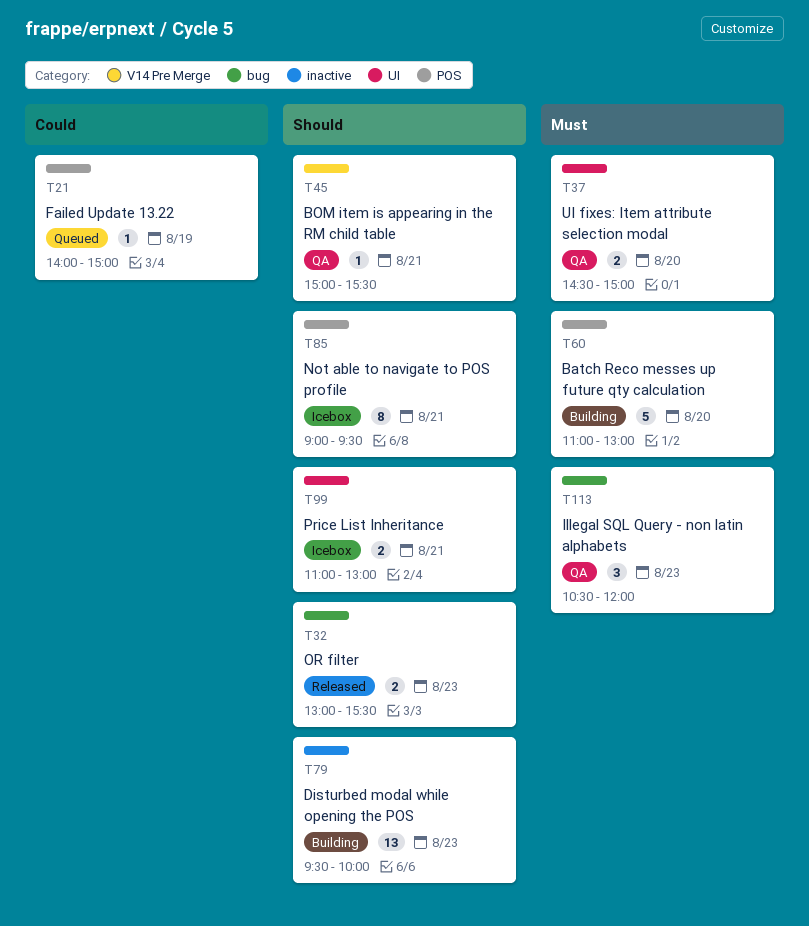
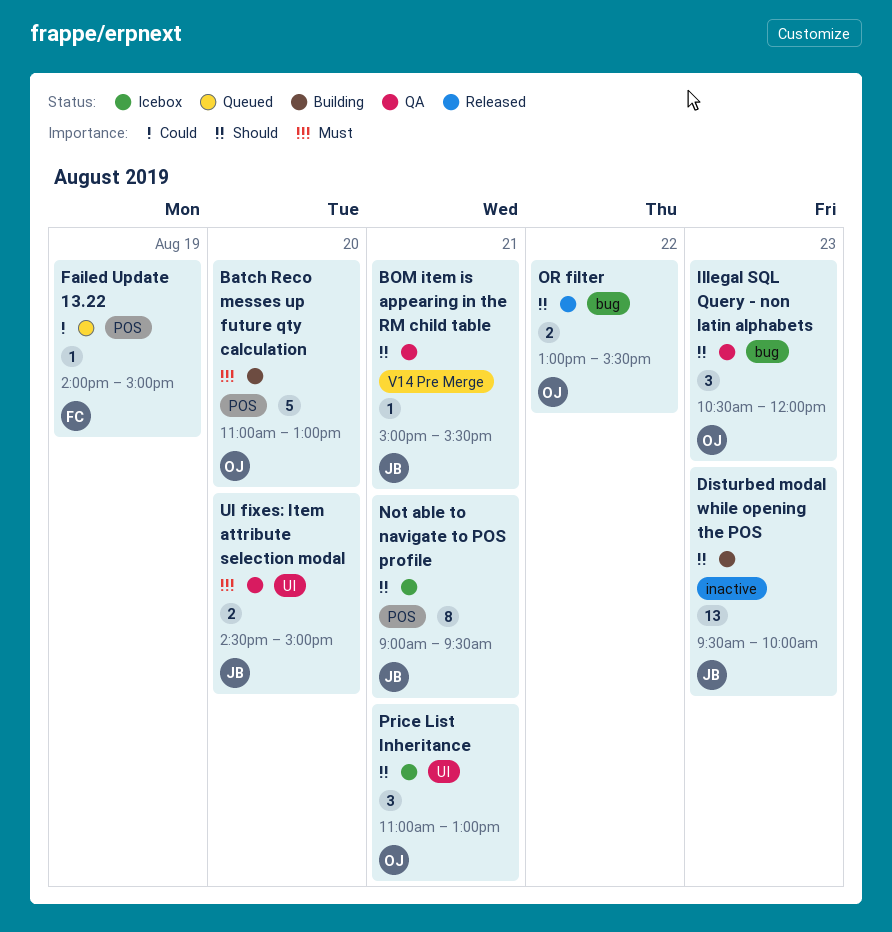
Illegal SQL Query - non latin alphabets, priority: Must -> Should
OR filter, day: Aug 23 -> Aug 22
Price List Inheritance, estimate: 2 -> 3

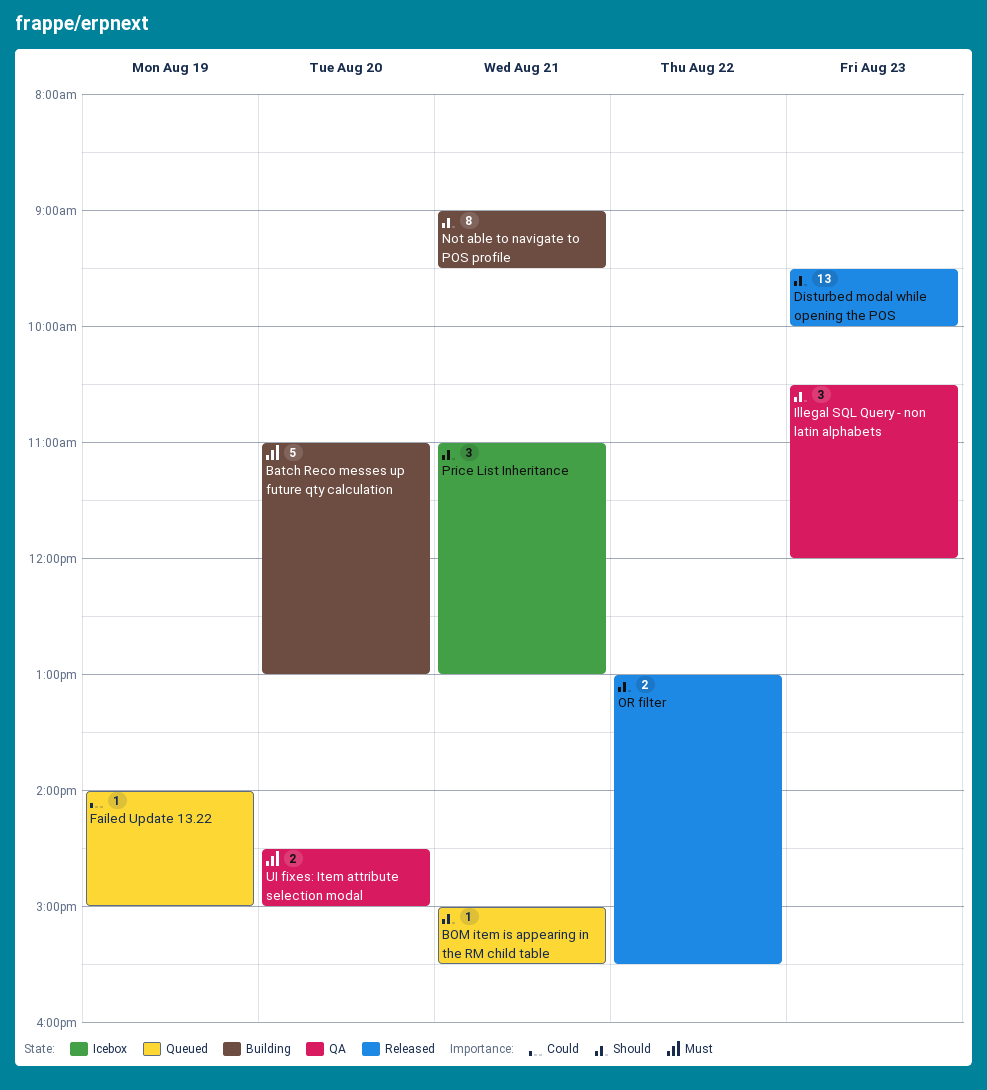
BOM item is appearing in the RM child table, status: QA -> Queued
Disturbed modal while opening the POS, status: Building -> Released
Not able to navigate to POS profile, status: Icebox -> Building

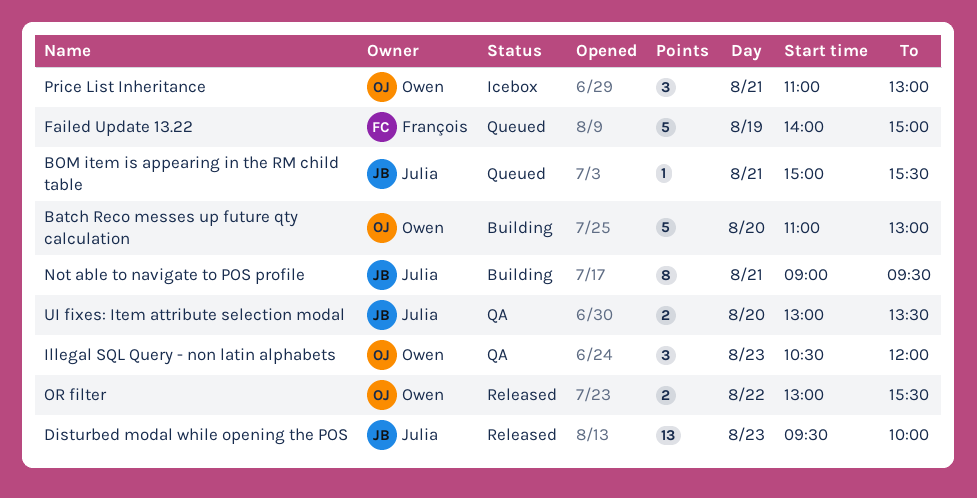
Failed Update 13.22, estimate: 1 -> 5
UI fixes: Item attribute selection modal, begins: 14:30 -> 13:00
UI fixes: Item attribute selection modal, ends: 15:00 -> 13:30

